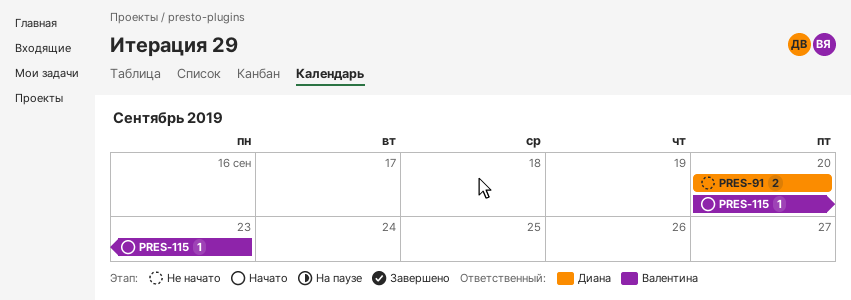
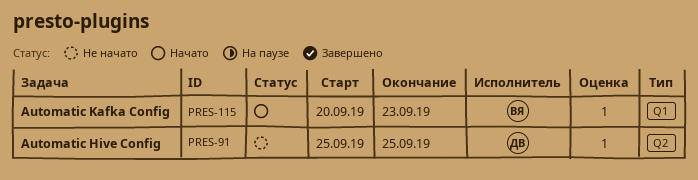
PRES-91, estimate: 2 -> 1
PRES-91, start: Sep 20 -> Sep 25
PRES-91, due: Sep 20 -> Sep 25

